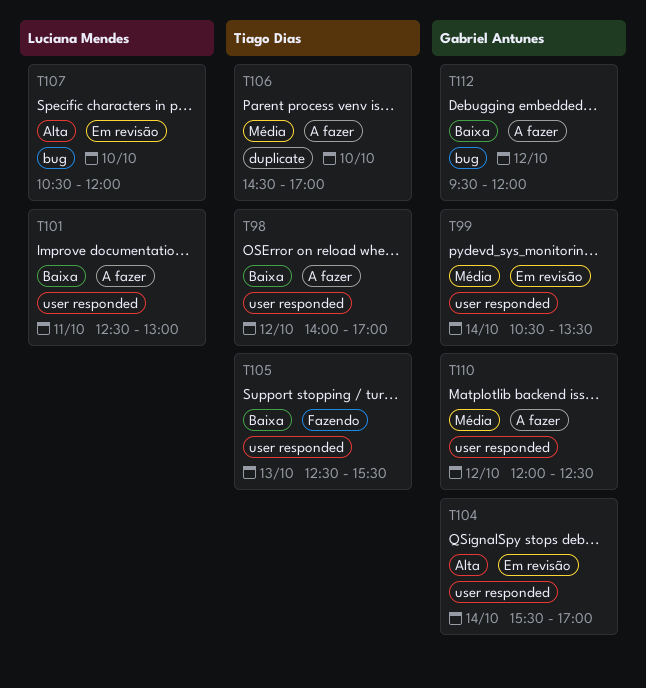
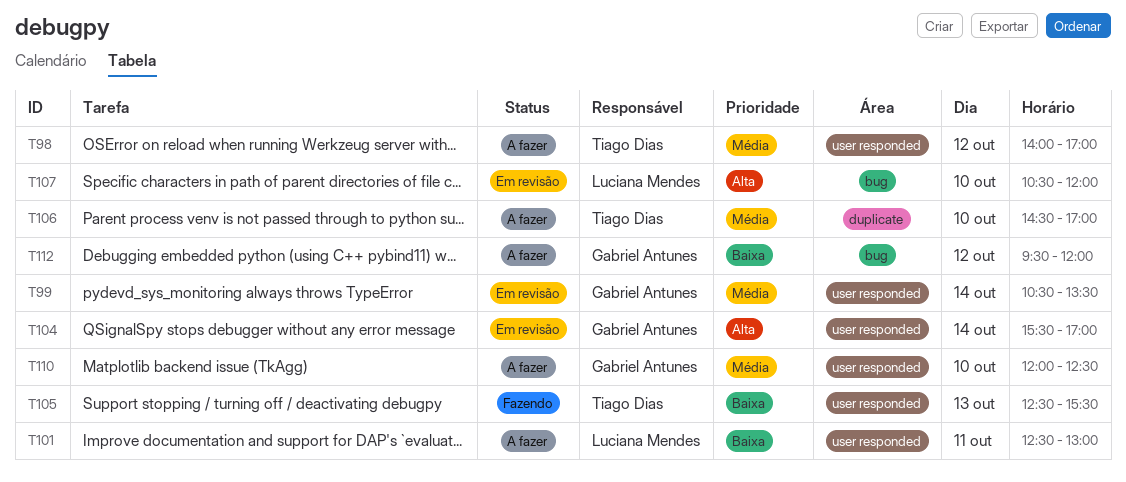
T98, priority: Baixa -> Média
T110, day: Oct 12 -> Oct 10

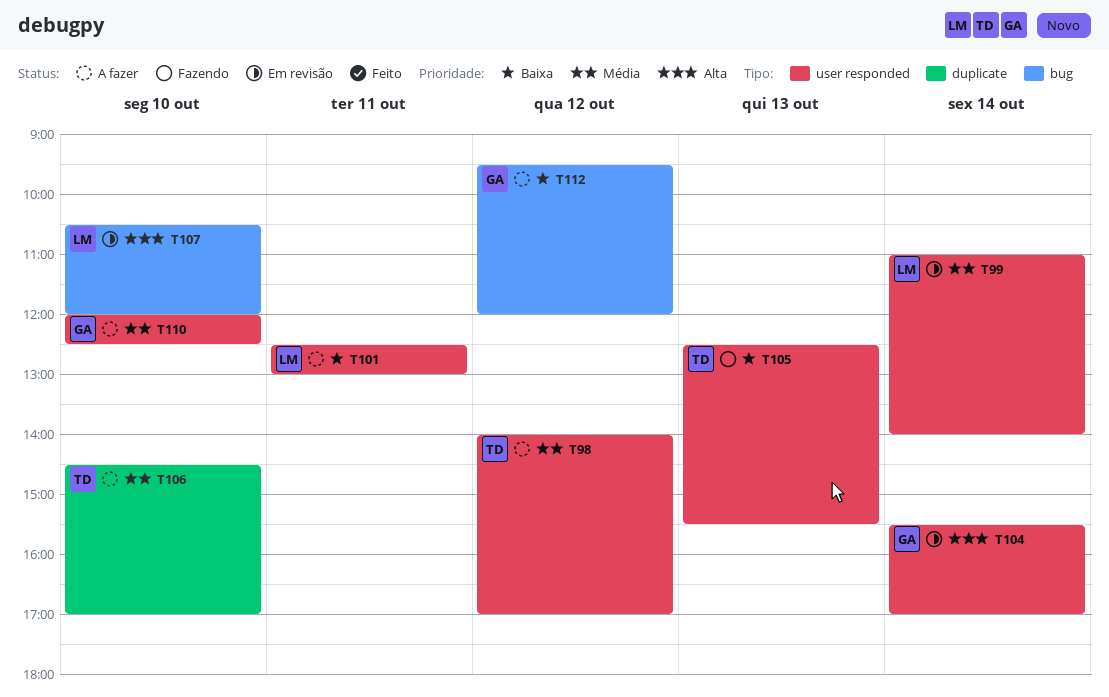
T99, owner: Gabriel Antunes -> Luciana Mendes
T99, begins: 10:30 -> 11:00
T99, ends: 13:30 -> 14:00

